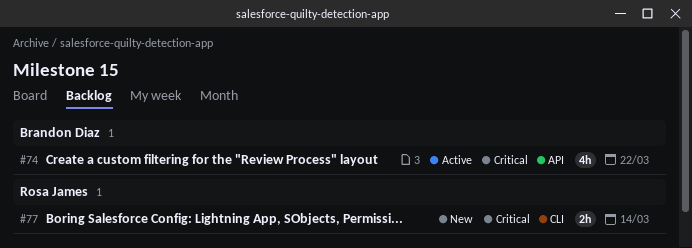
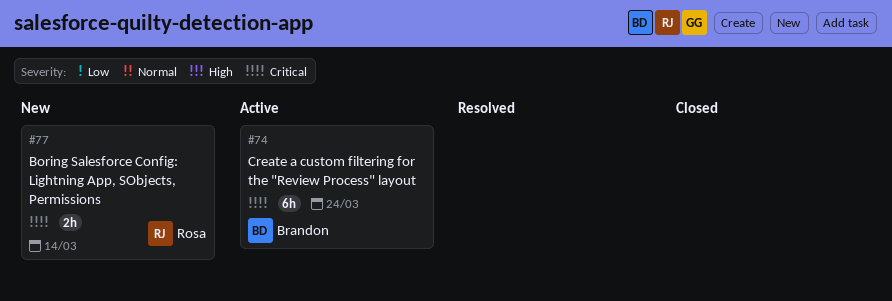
#74, estimate: 4h -> 6h
#74, due: Mar 22 -> Mar 24

